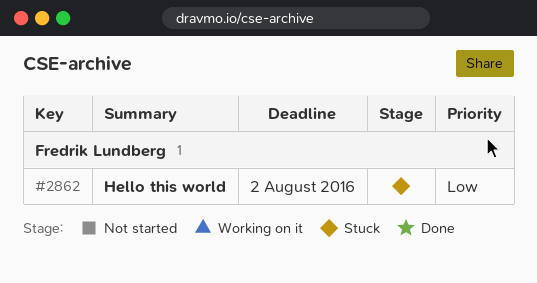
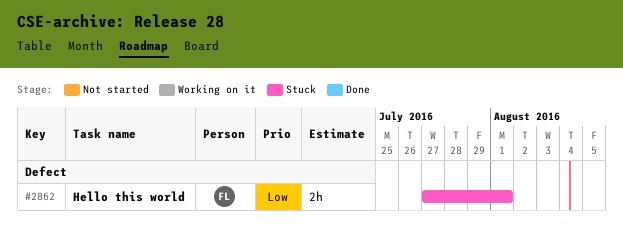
#2862, due: Aug 2 -> Aug 1

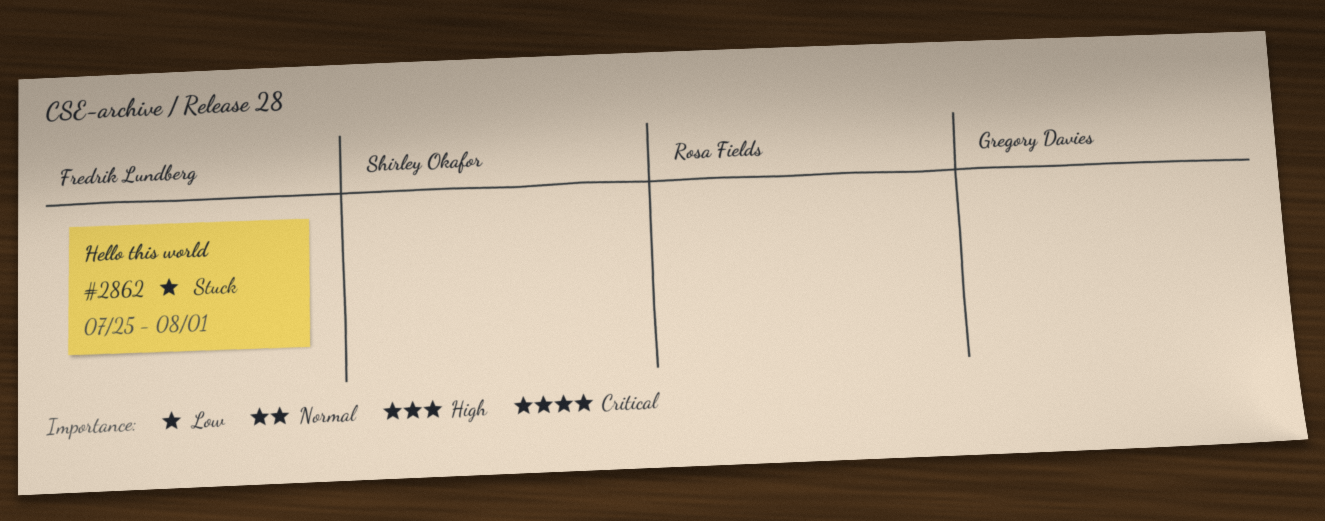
#2862, start: Jul 27 -> Jul 25

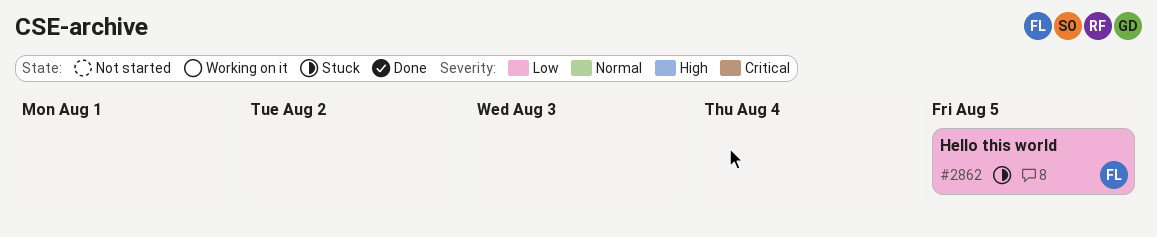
#2862, due: Aug 1 -> Aug 5

